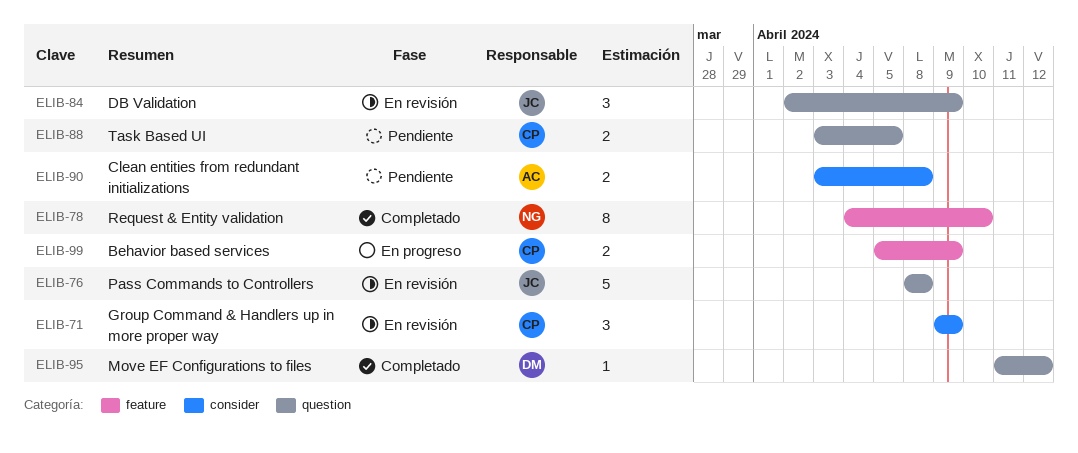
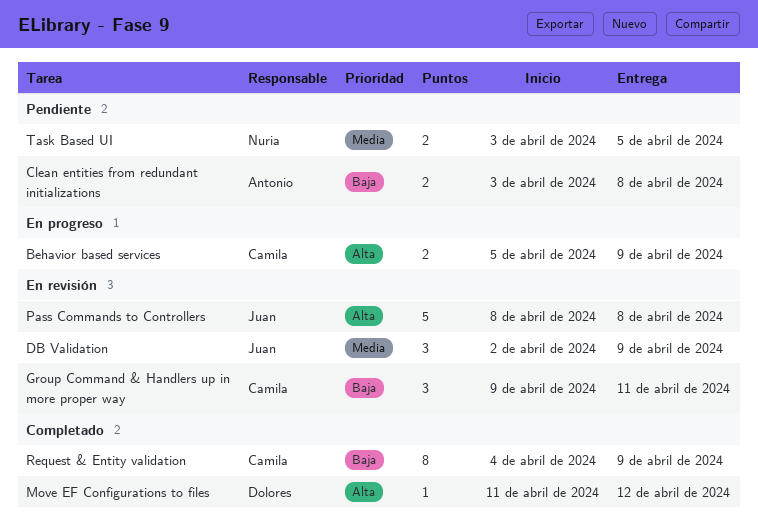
Group Command & Handlers up in more proper way, due: Apr 9 -> Apr 11
Request & Entity validation, owner: Nuria -> Camila
Request & Entity validation, due: Apr 10 -> Apr 9
Task Based UI, owner: Camila -> Nuria

